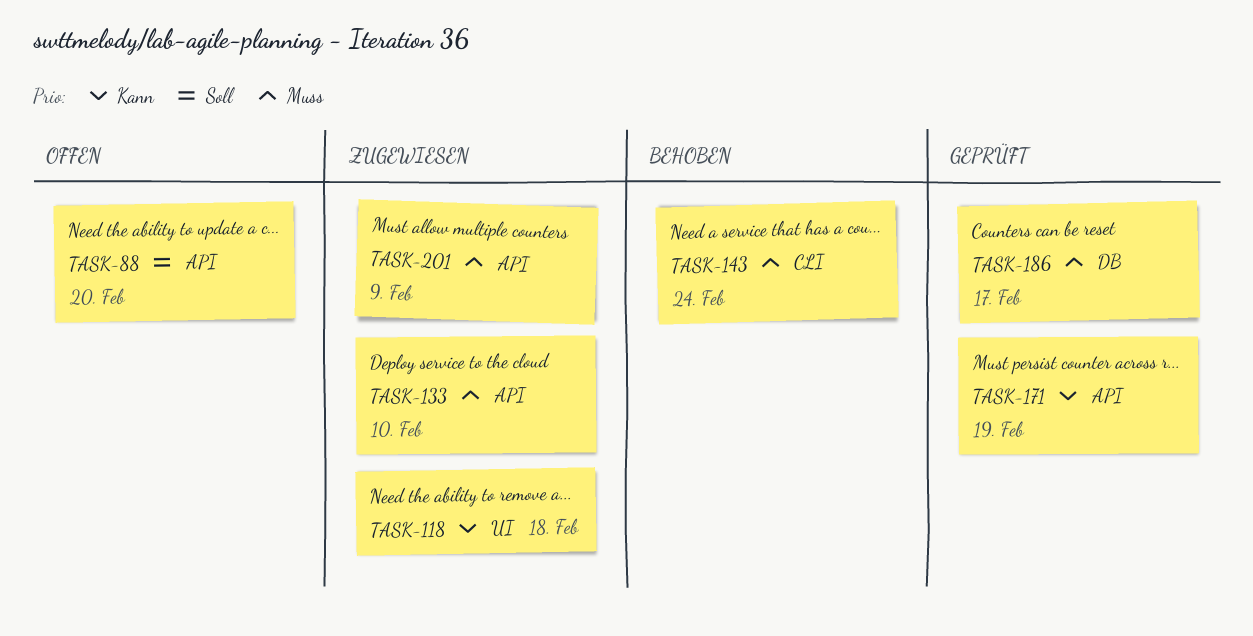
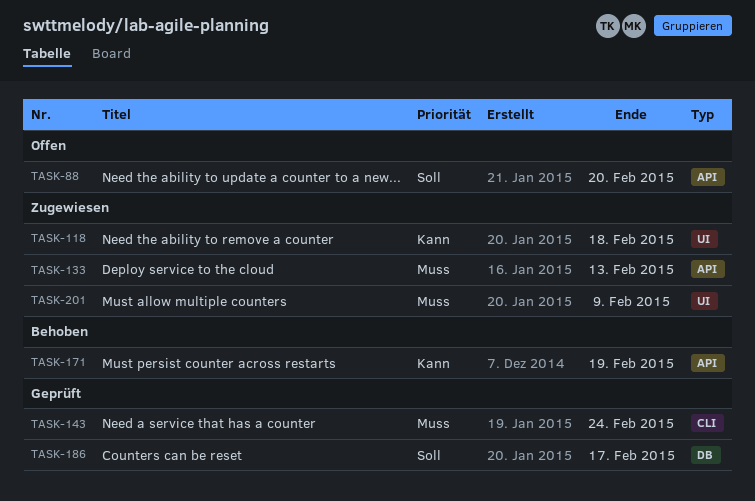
TASK-133, due: Feb 10 -> Feb 13
TASK-143, status: Behoben -> Geprüft
TASK-171, status: Geprüft -> Behoben
TASK-186, priority: Muss -> Soll
TASK-201, label: API -> UI

